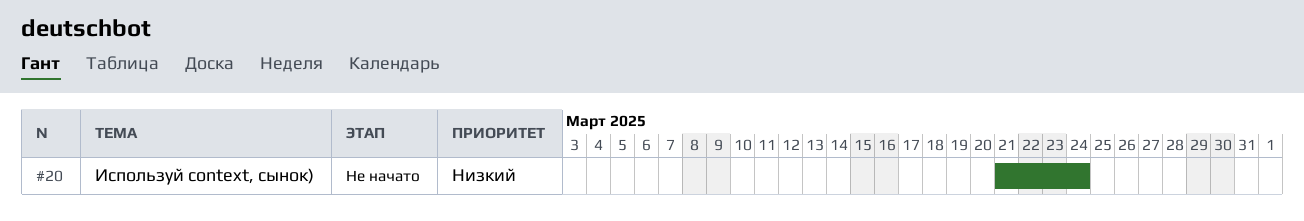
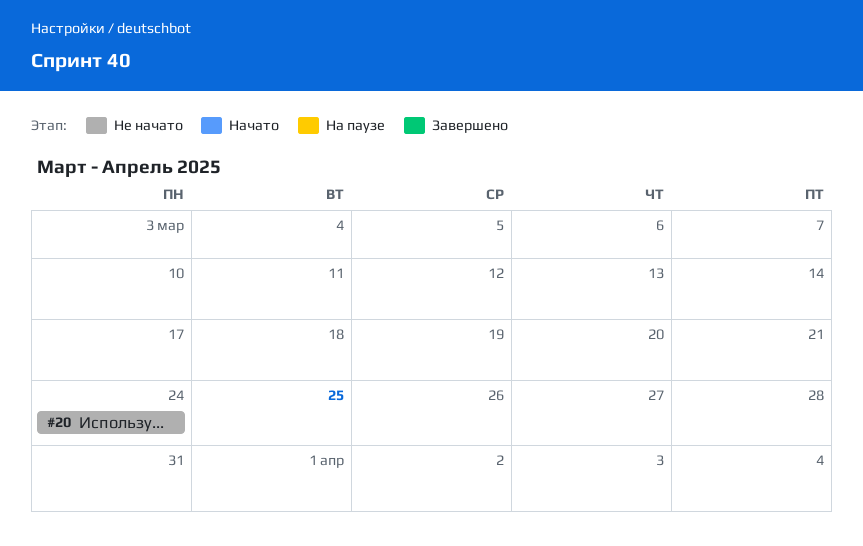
#20, start: Mar 21 -> Mar 24

